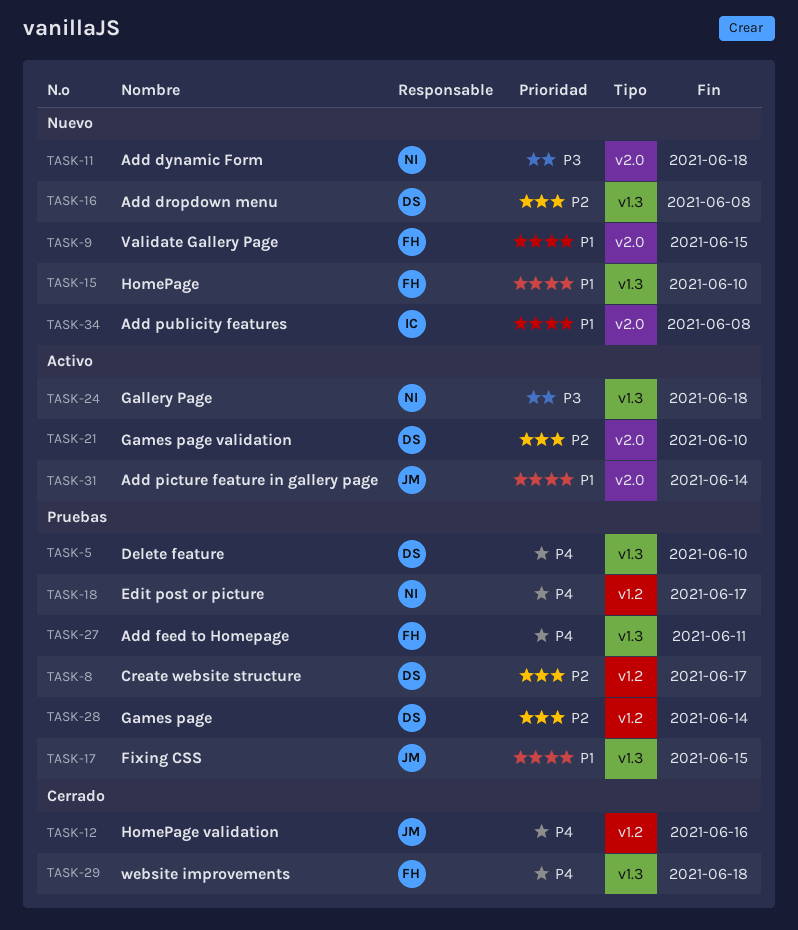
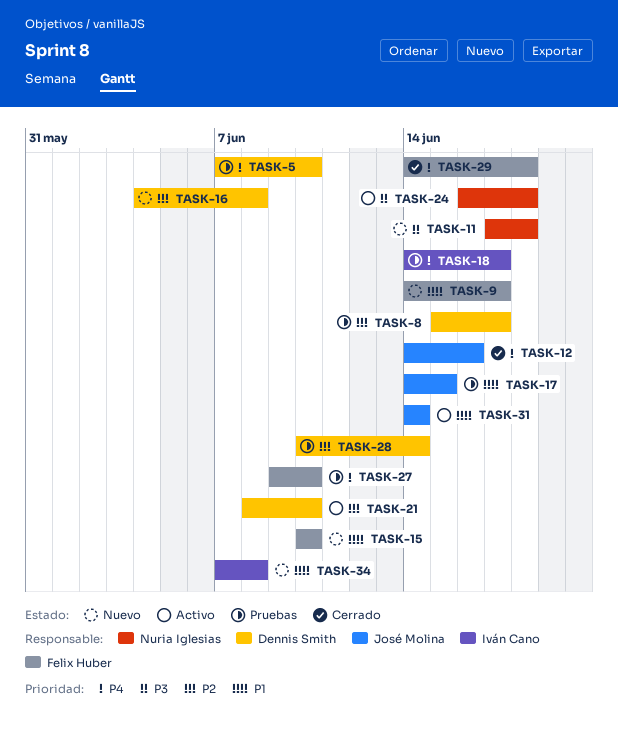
TASK-9, due: Jun 15 -> Jun 17
TASK-18, owner: Nuria Iglesias -> Iván Cano
TASK-27, due: Jun 11 -> Jun 10

